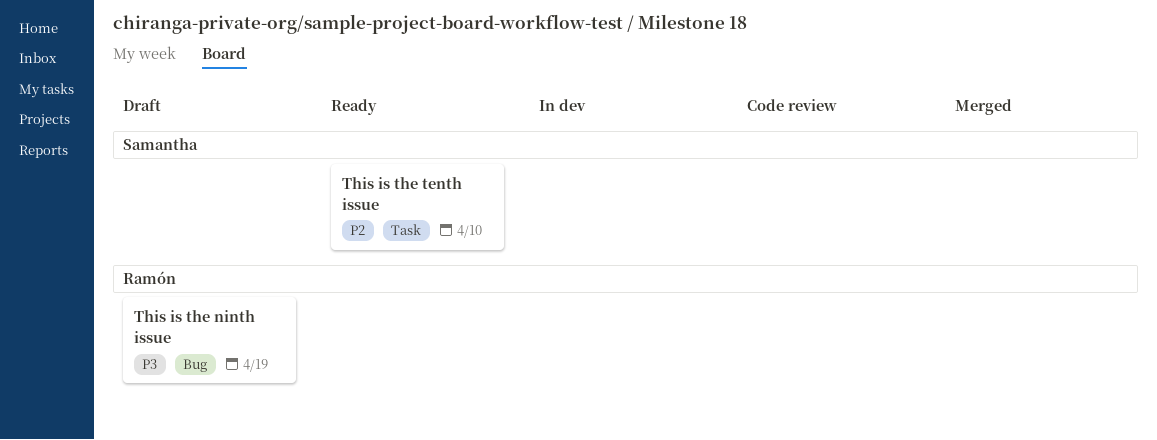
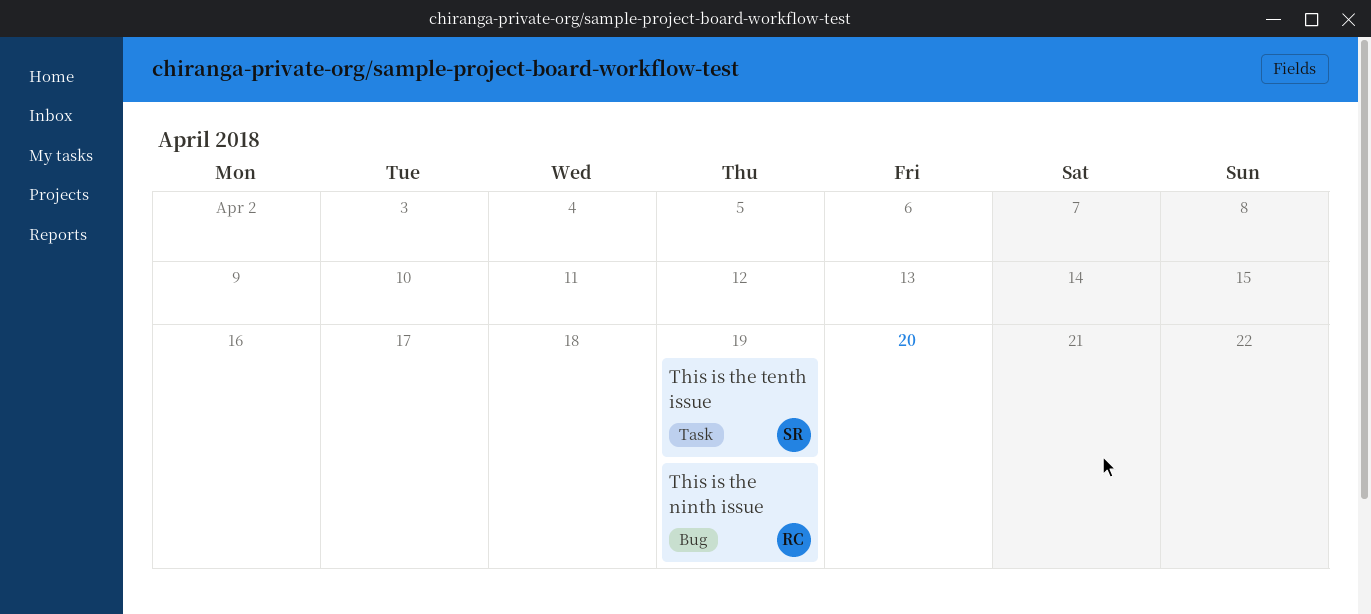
This is the tenth issue, due: Apr 10 -> Apr 19

